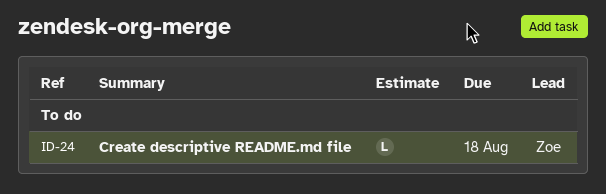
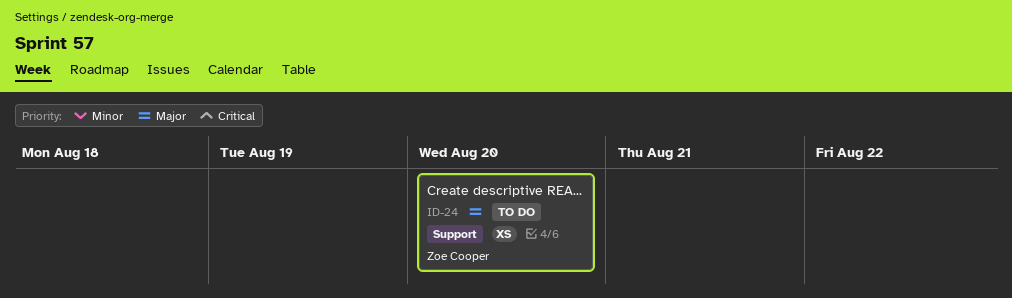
ID-24, estimate: L -> XS
ID-24, due: Aug 18 -> Aug 20

